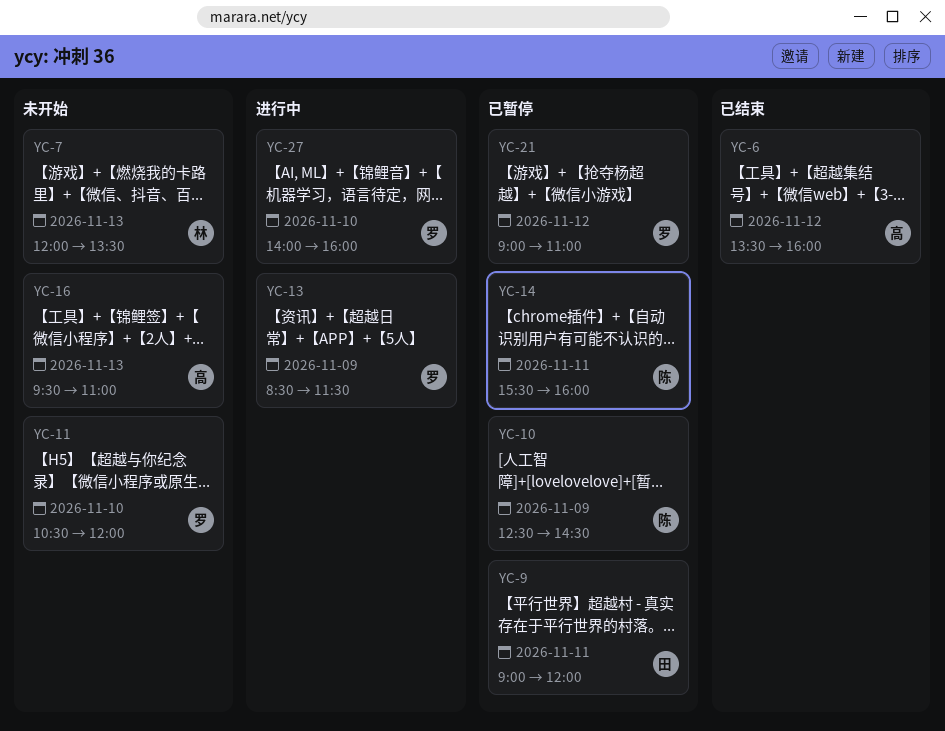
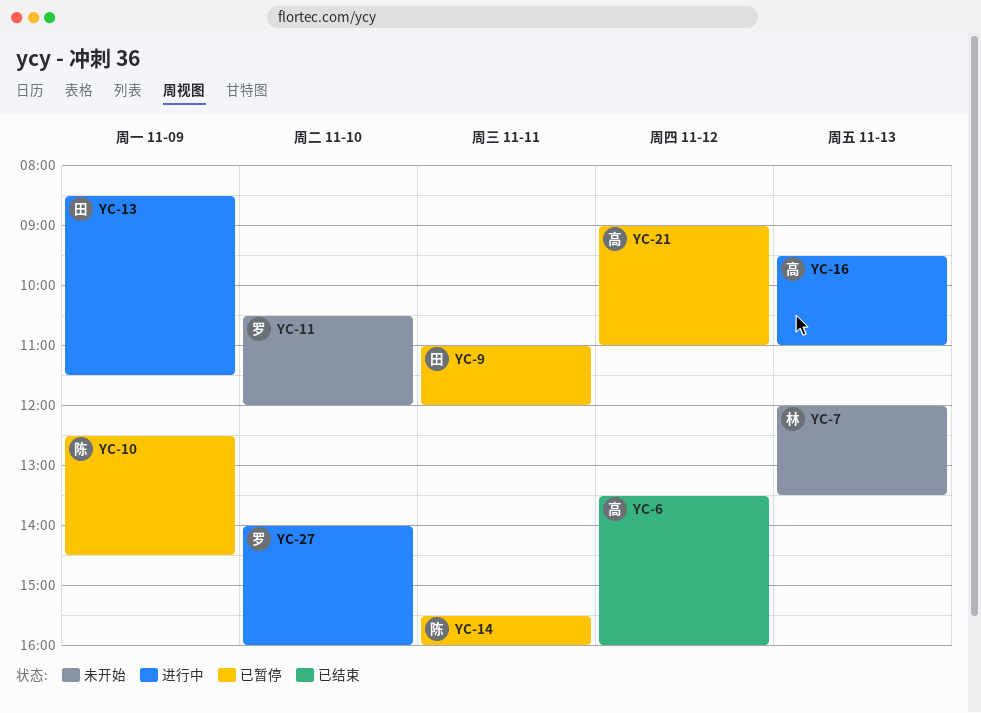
YC-9, begins: 09:00 -> 11:00
YC-13, owner: 罗 -> 田
YC-16, status: 未开始 -> 进行中
YC-21, owner: 罗 -> 高

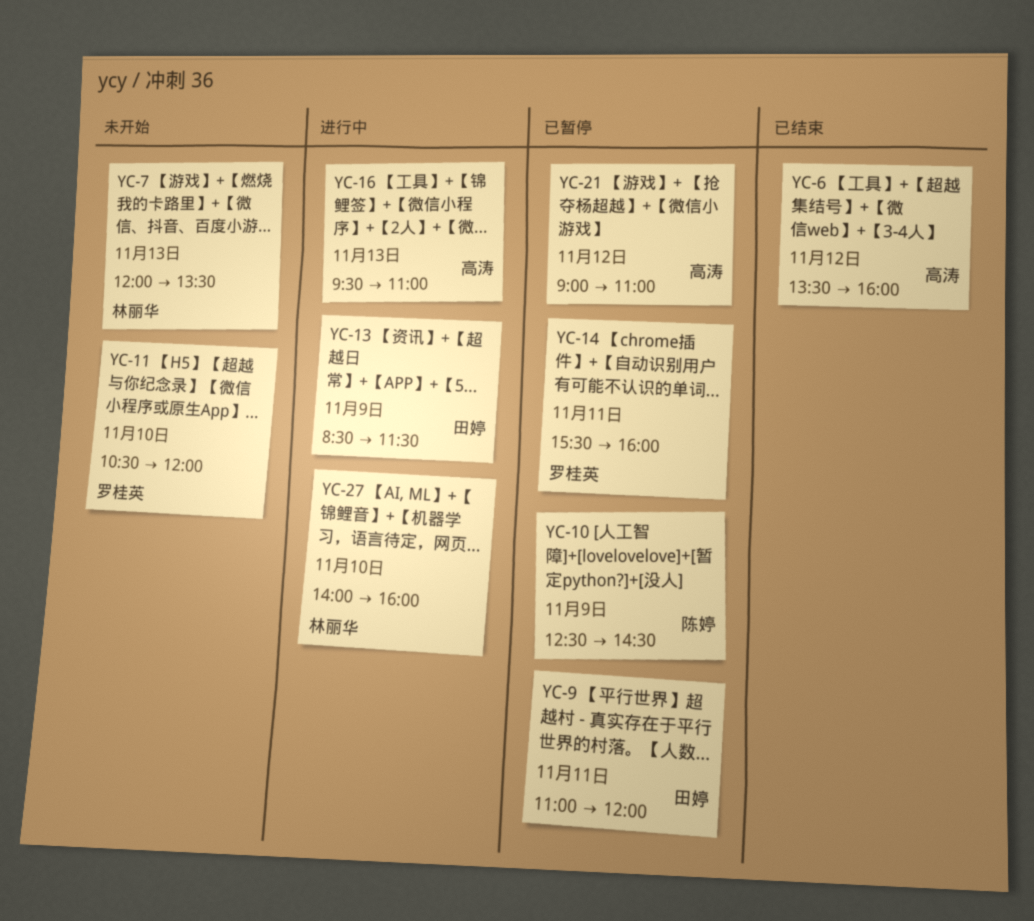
YC-14, owner: 陈婷 -> 罗桂英
YC-27, owner: 罗桂英 -> 林丽华

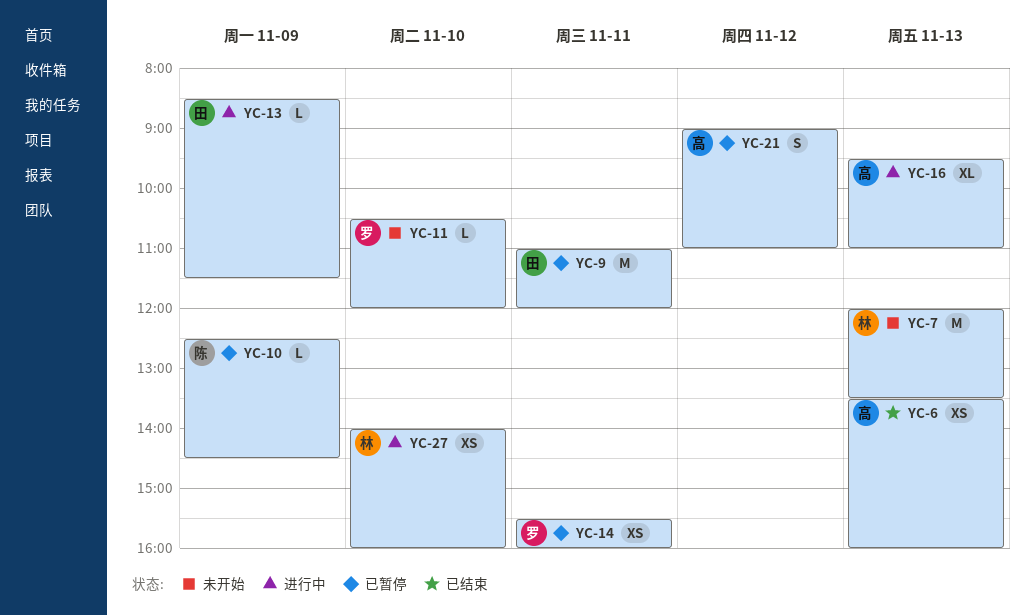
YC-6, day: Nov 12 -> Nov 13

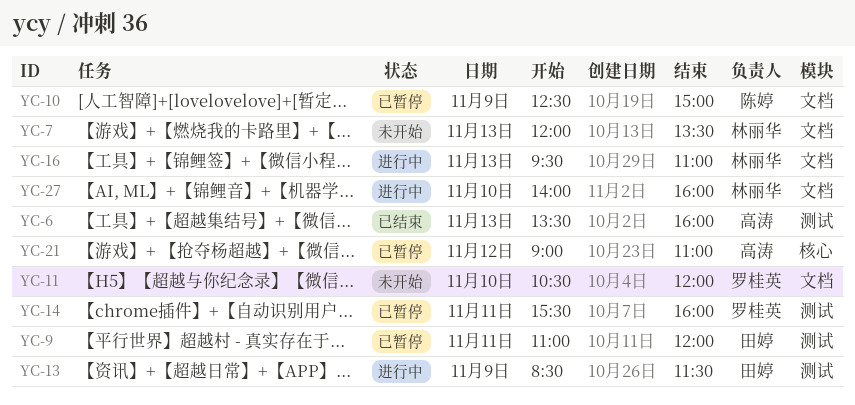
YC-10, ends: 14:30 -> 15:00
YC-16, owner: 高涛 -> 林丽华

